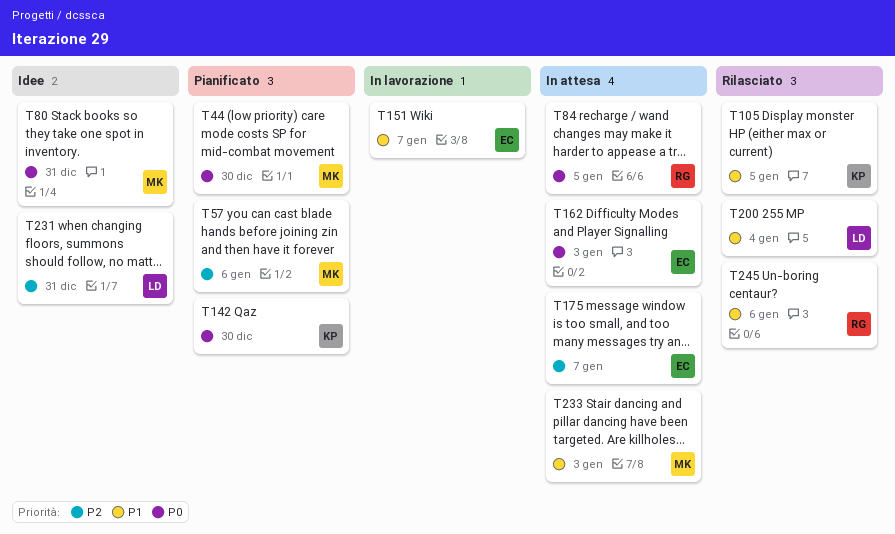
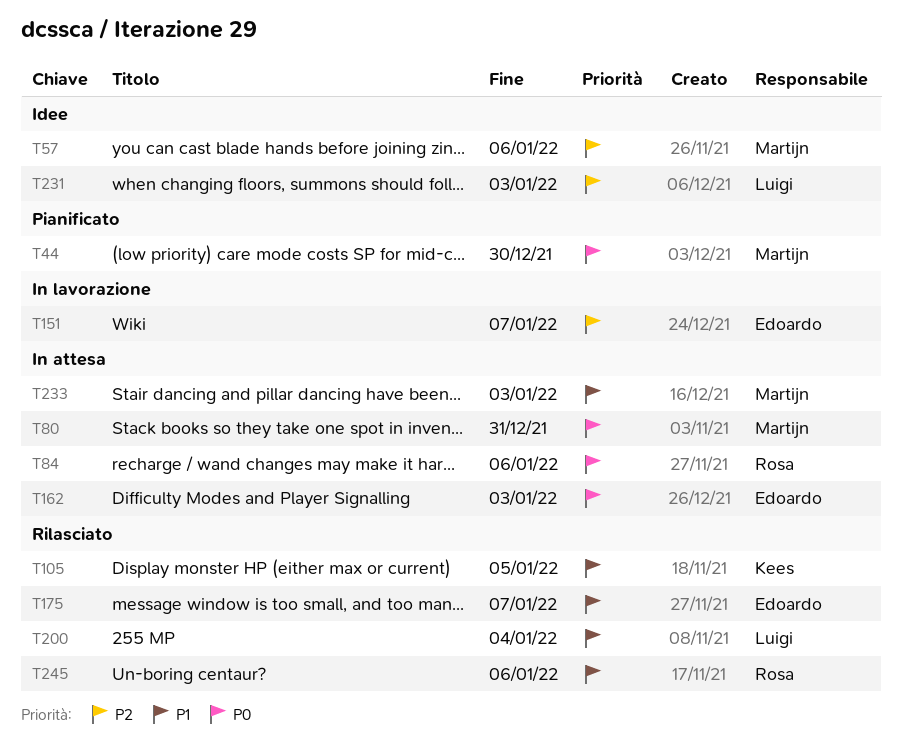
T57, status: Pianificato -> Idee
T80, status: Idee -> In attesa
T84, due: Jan 5 -> Jan 6
T142: present -> none
T151, priority: P1 -> P2
T175, status: In attesa -> Rilasciato
T175, priority: P2 -> P1
T231, due: Dec 31 -> Jan 3

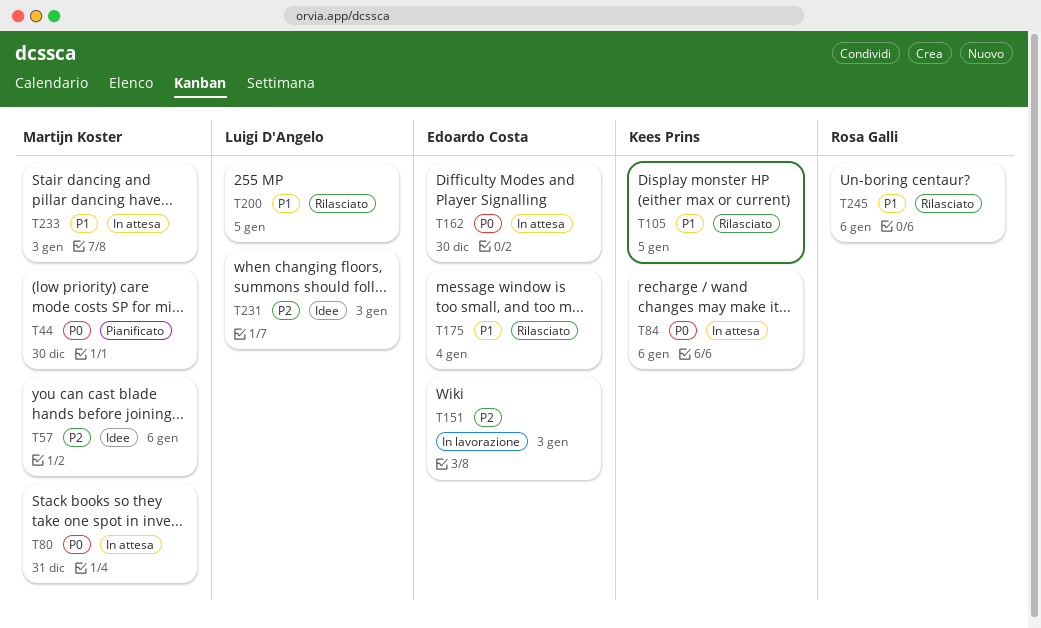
T84, owner: Rosa Galli -> Kees Prins
T151, due: Jan 7 -> Jan 3
T162, due: Jan 3 -> Dec 30
T175, due: Jan 7 -> Jan 4
T200, due: Jan 4 -> Jan 5

